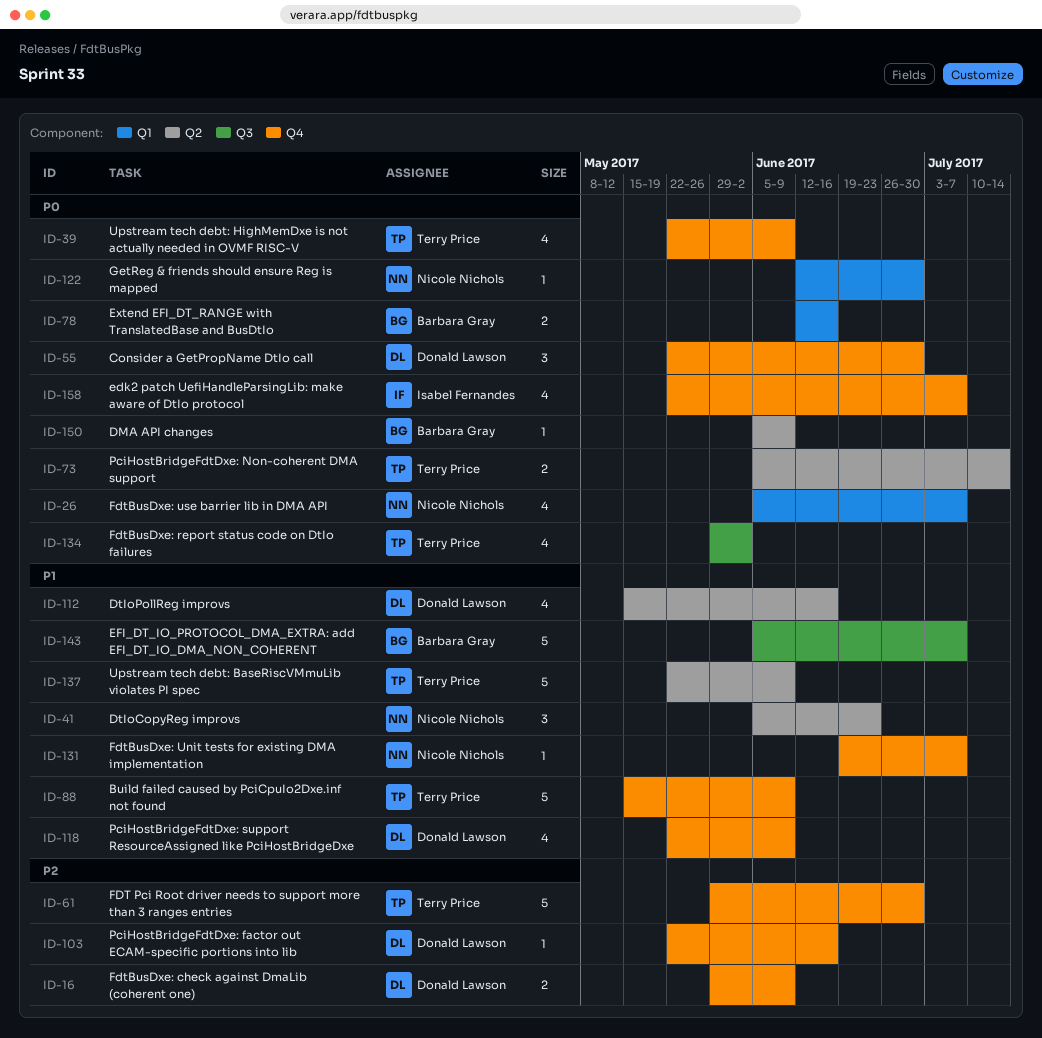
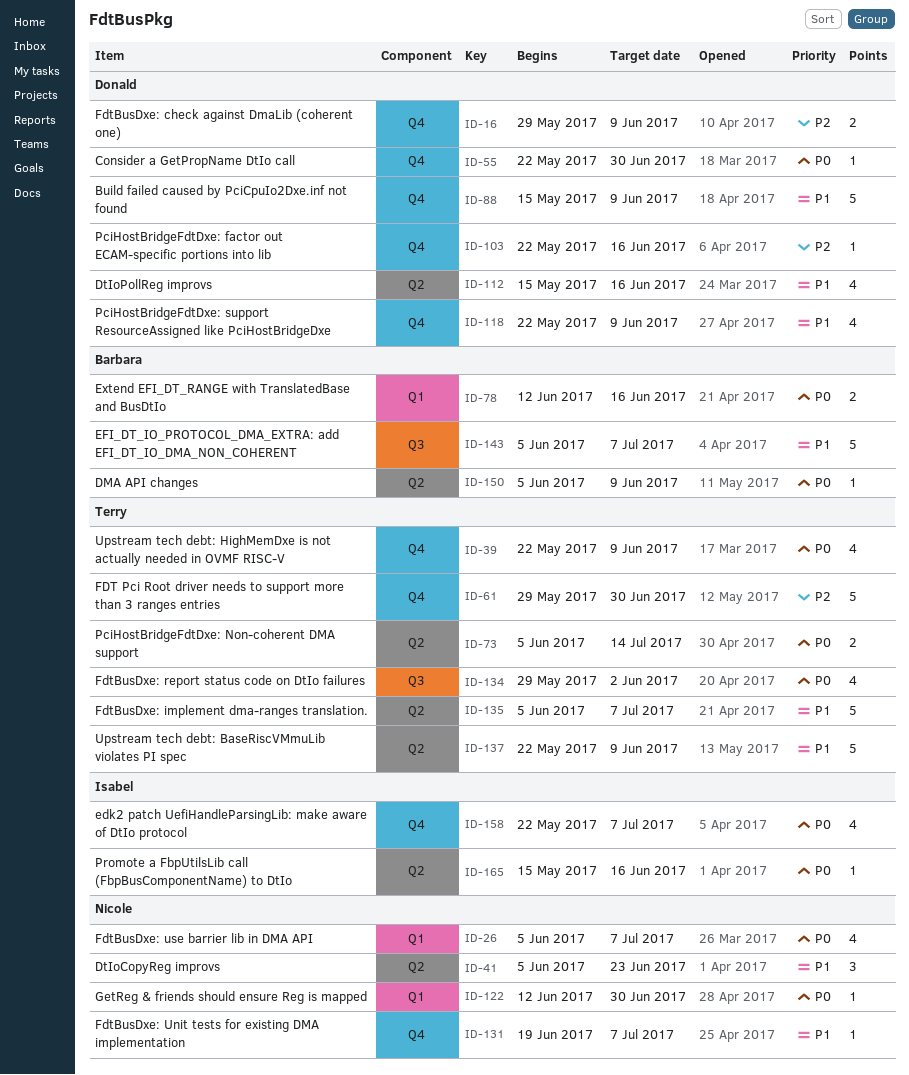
ID-55, estimate: 3 -> 1
ID-88, owner: Terry Price -> Donald Lawson
ID-135: none -> present
ID-165: none -> present

